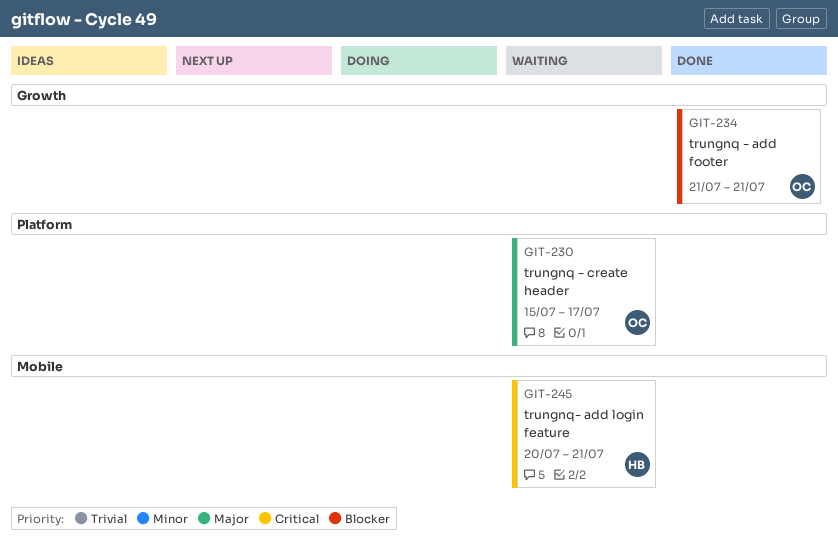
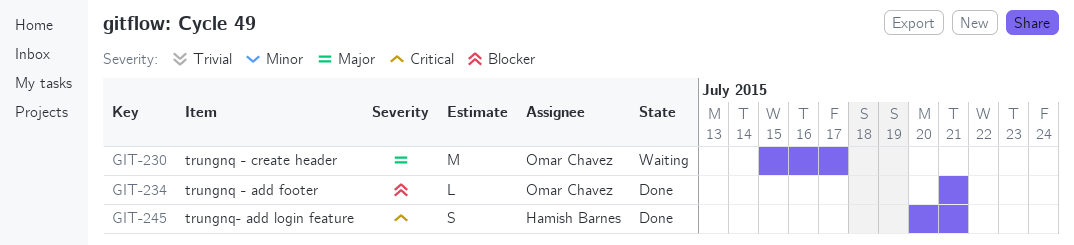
GIT-245, status: Waiting -> Done

